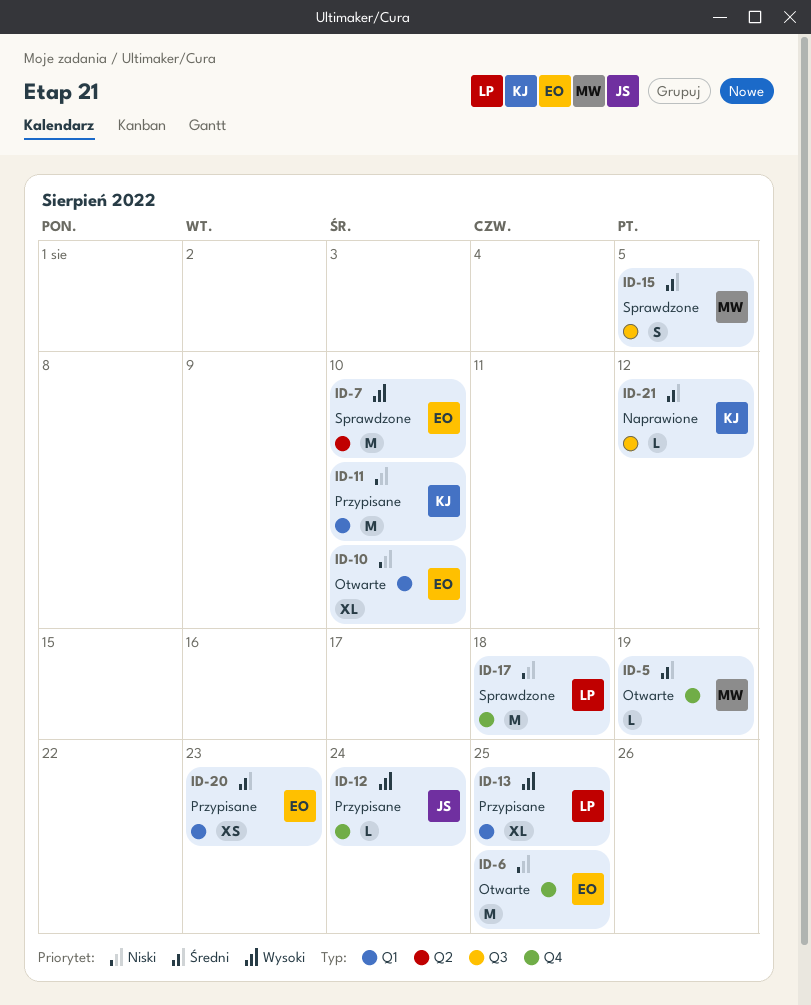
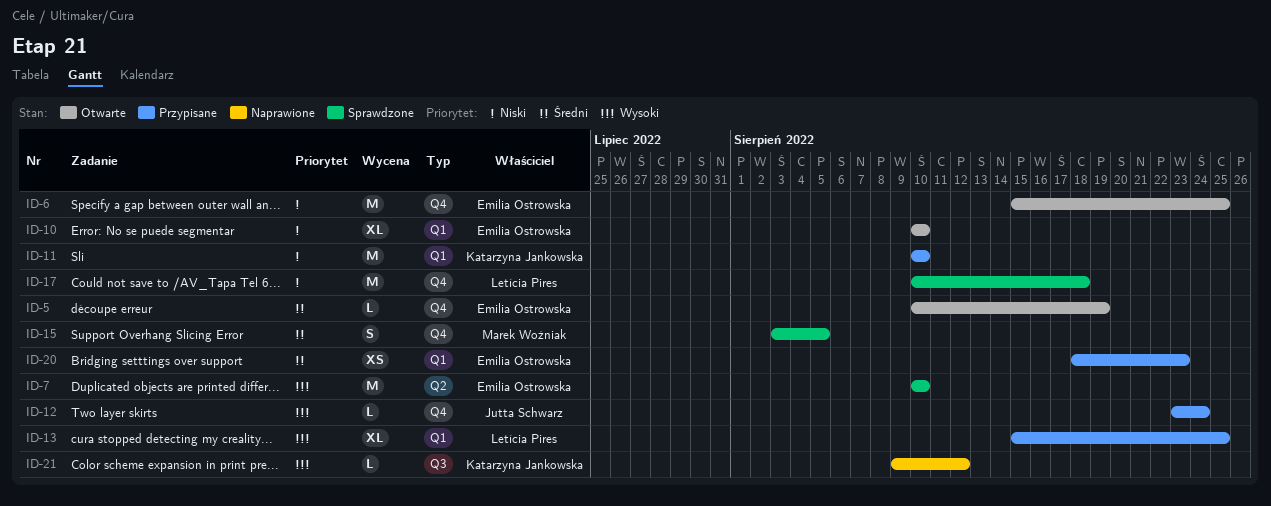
ID-5, owner: Marek Woźniak -> Emilia Ostrowska
ID-15, label: Q3 -> Q4
ID-21, priority: Średni -> Wysoki

